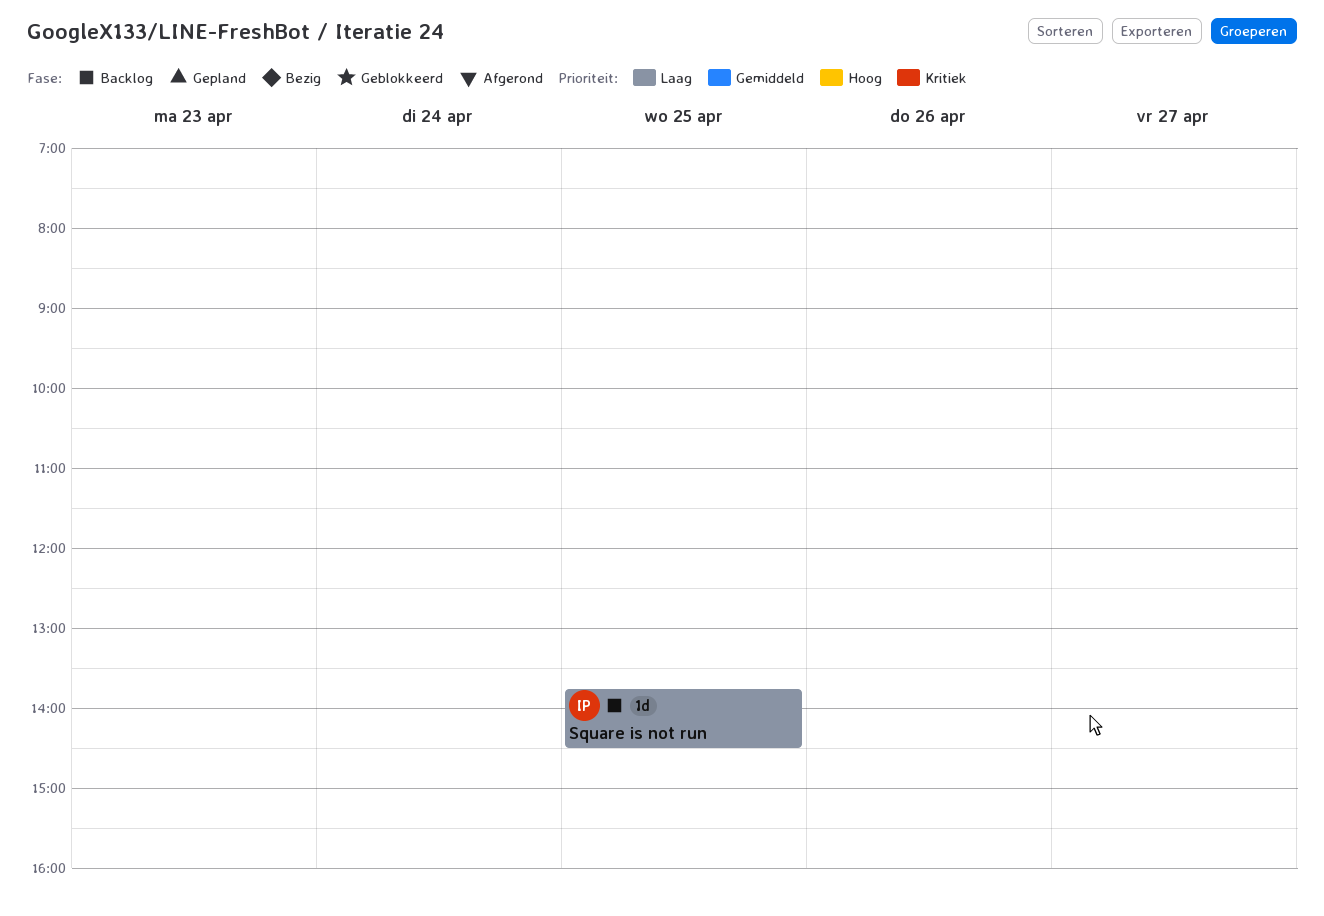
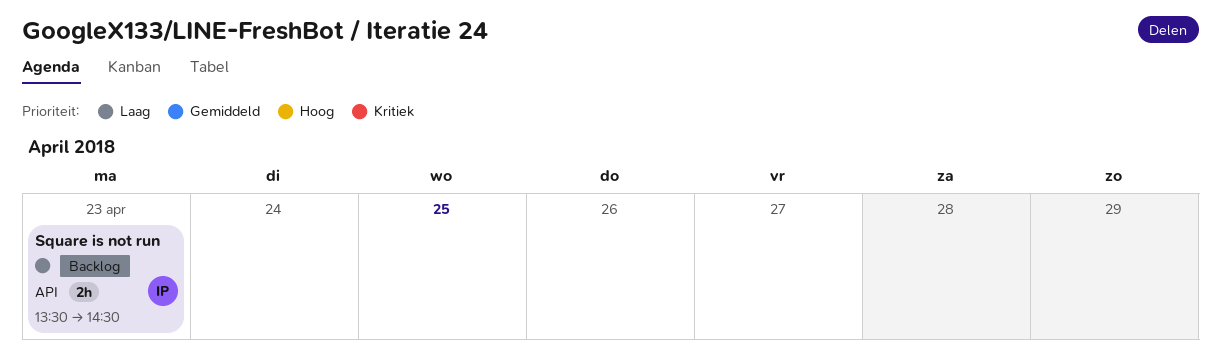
Square is not run, estimate: 1d -> 2h
Square is not run, day: Apr 25 -> Apr 23
Square is not run, begins: 13:45 -> 13:30

